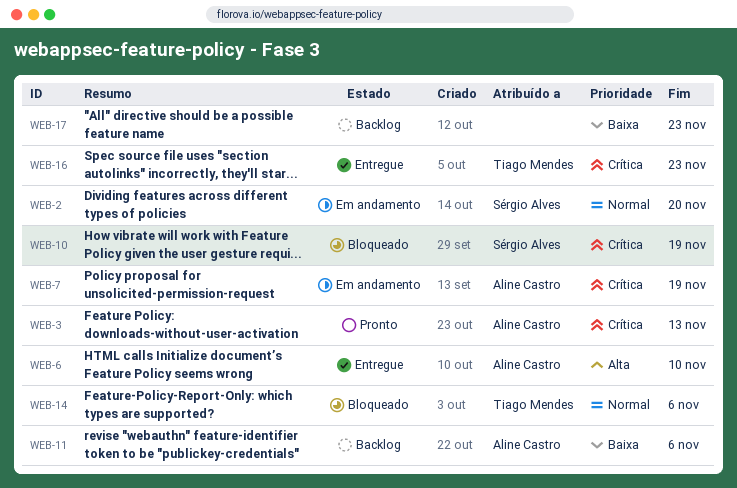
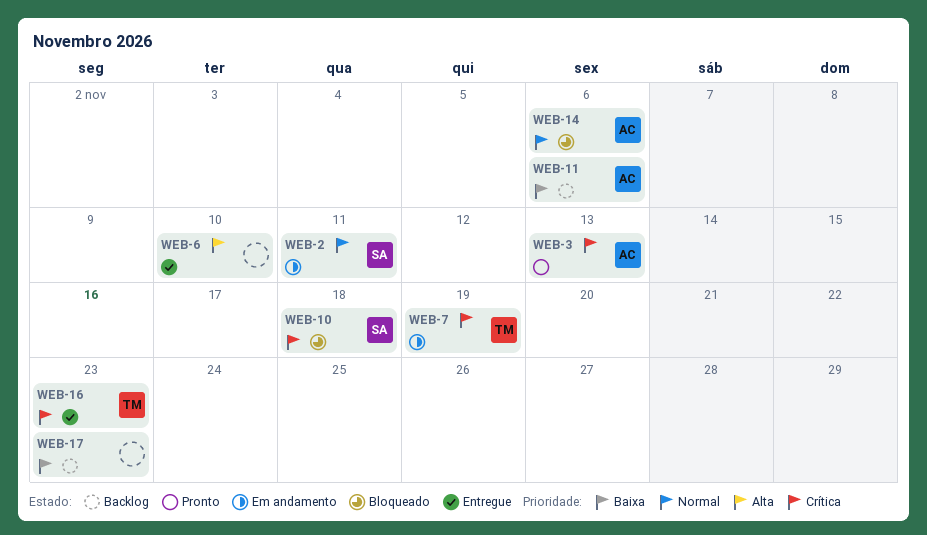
WEB-2, due: Nov 20 -> Nov 11
WEB-6, owner: Aline Castro -> none
WEB-7, owner: Aline Castro -> Tiago Mendes
WEB-10, due: Nov 19 -> Nov 18
WEB-14, owner: Tiago Mendes -> Aline Castro

